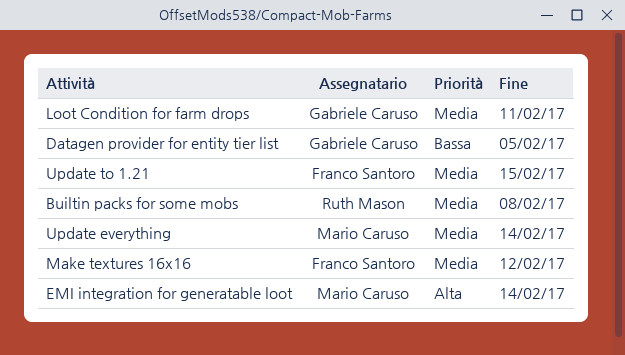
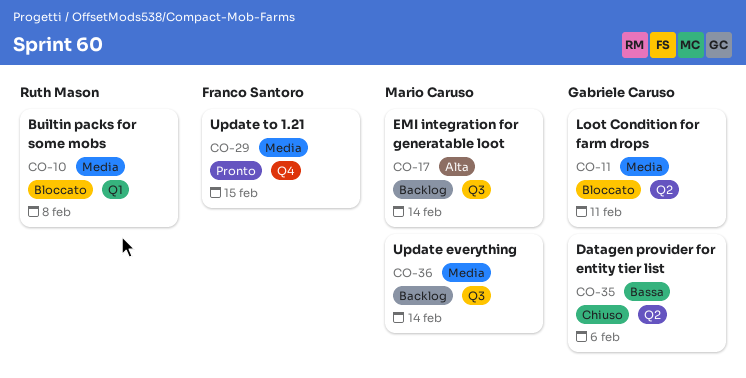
Datagen provider for entity tier list, due: Feb 5 -> Feb 6
Make textures 16x16: present -> none

